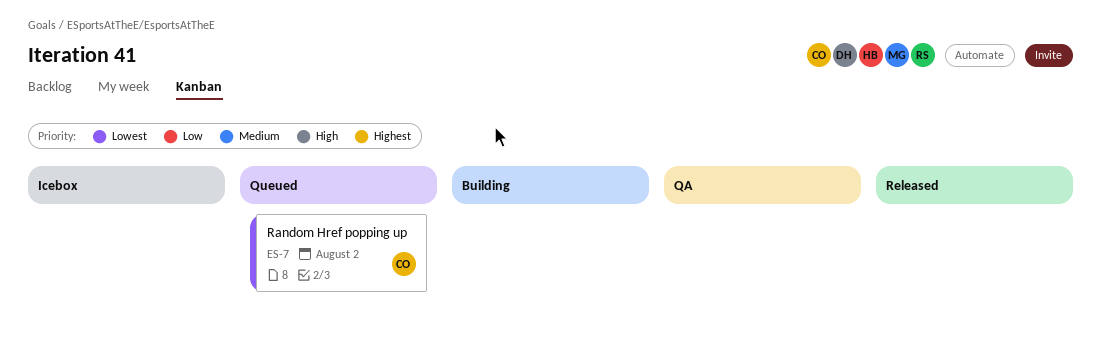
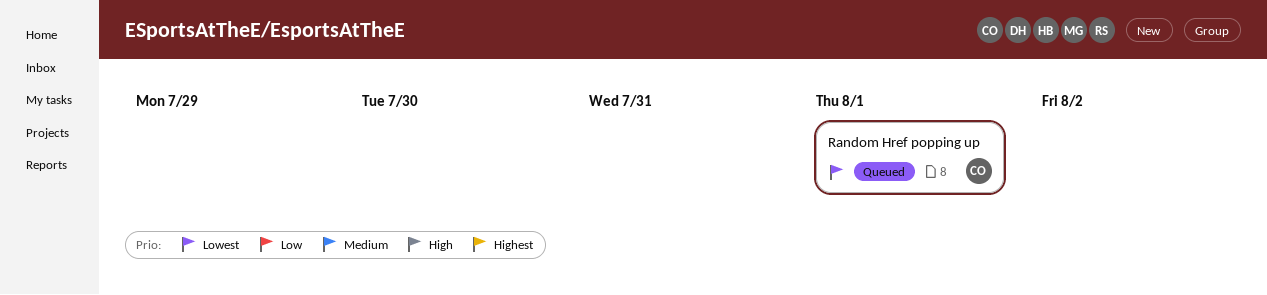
Random Href popping up, due: Aug 2 -> Aug 1

